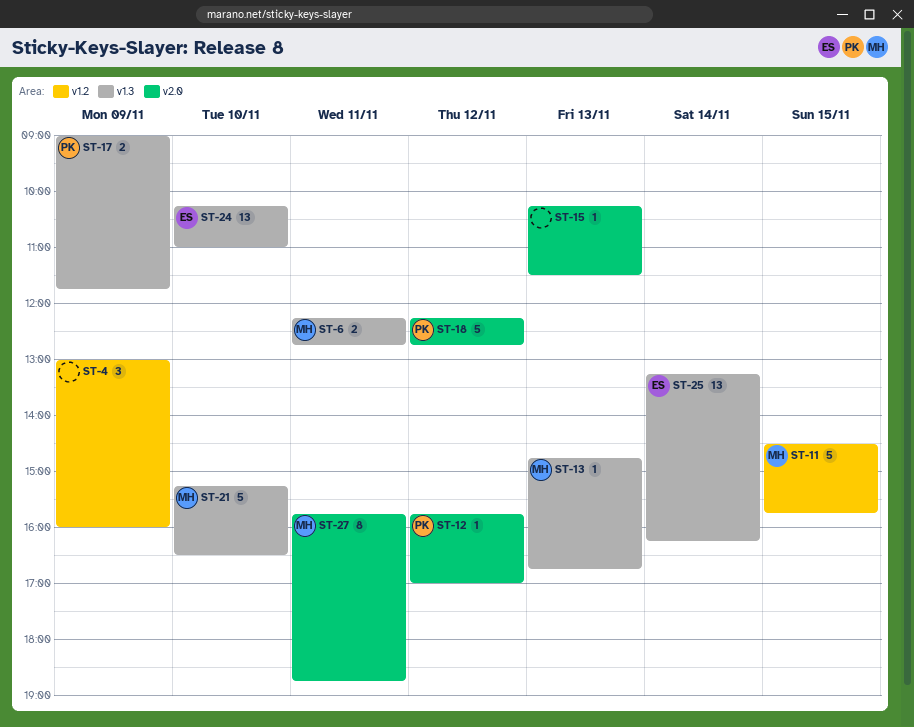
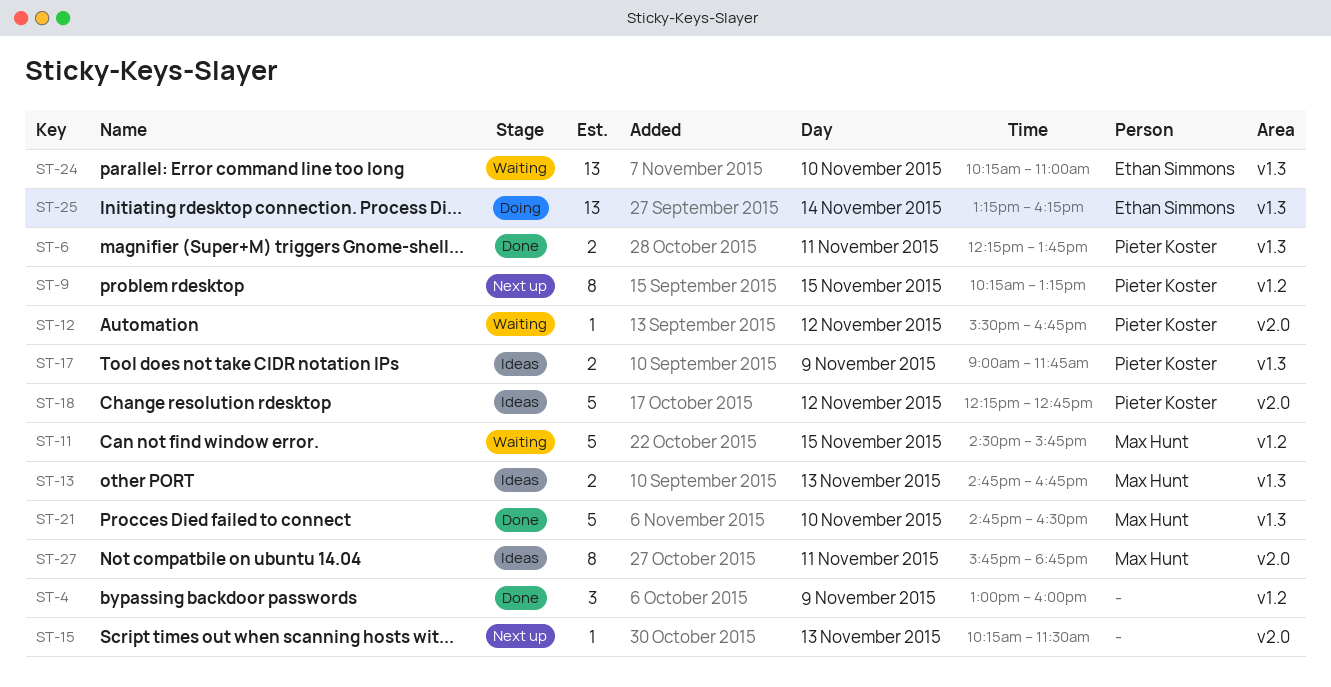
ST-6, owner: Max Hunt -> Pieter Koster
ST-6, ends: 12:45 -> 13:45
ST-9: none -> present
ST-12, begins: 15:45 -> 15:30
ST-12, ends: 17:00 -> 16:45
ST-13, estimate: 1 -> 2
ST-21, begins: 15:15 -> 14:45

